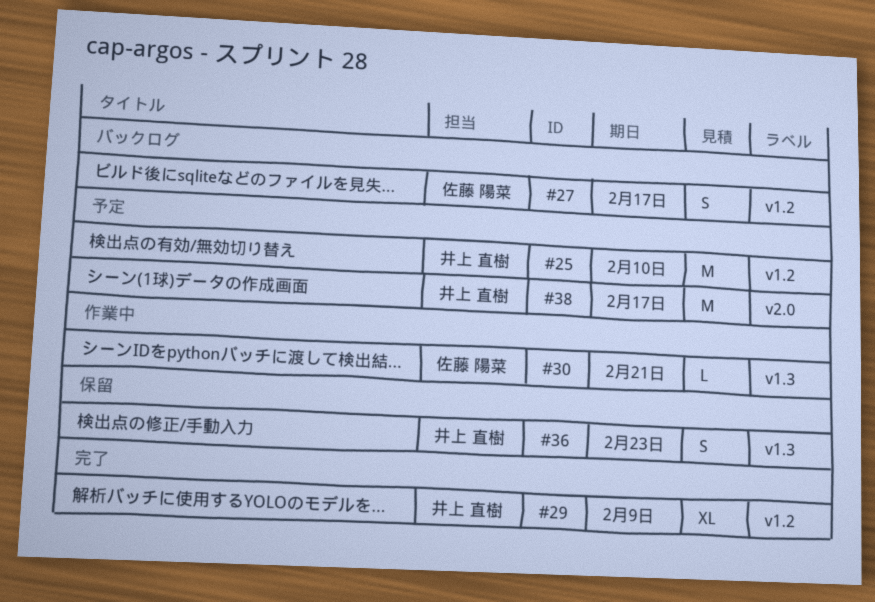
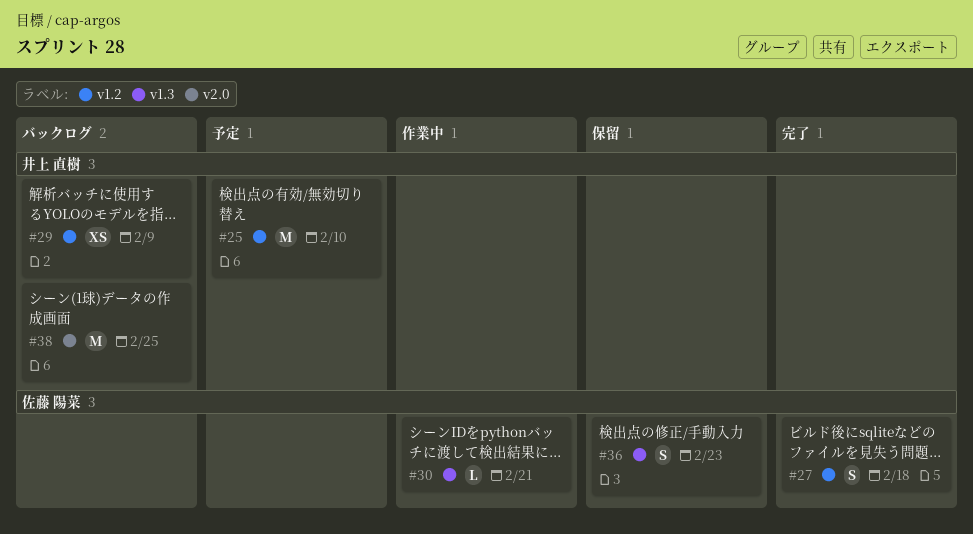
#27, status: バックログ -> 完了
#27, due: Feb 17 -> Feb 18
#29, status: 完了 -> バックログ
#29, estimate: XL -> XS
#36, owner: 井上 直樹 -> 佐藤 陽菜
#38, status: 予定 -> バックログ
#38, due: Feb 17 -> Feb 25

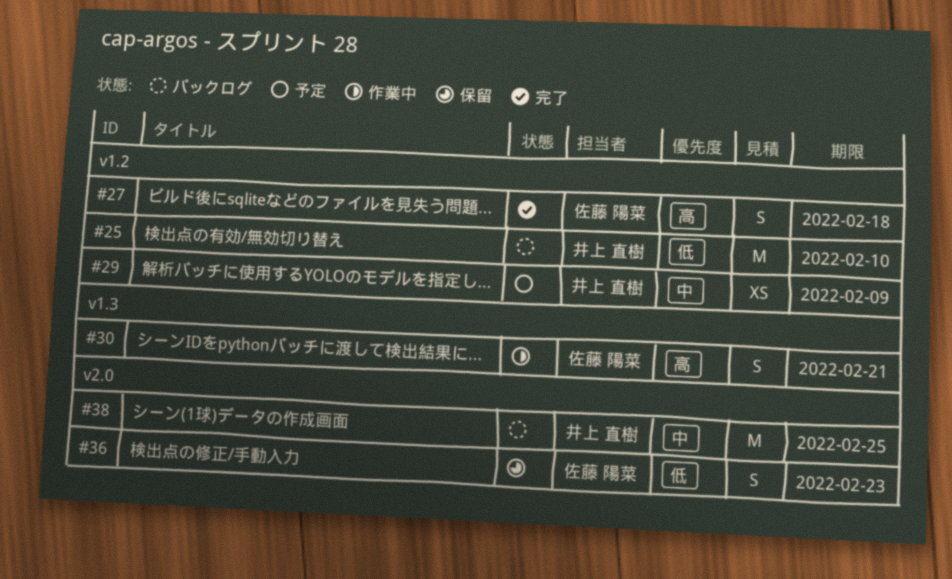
#25, status: 予定 -> バックログ
#29, status: バックログ -> 予定
#30, estimate: L -> S
#36, label: v1.3 -> v2.0

